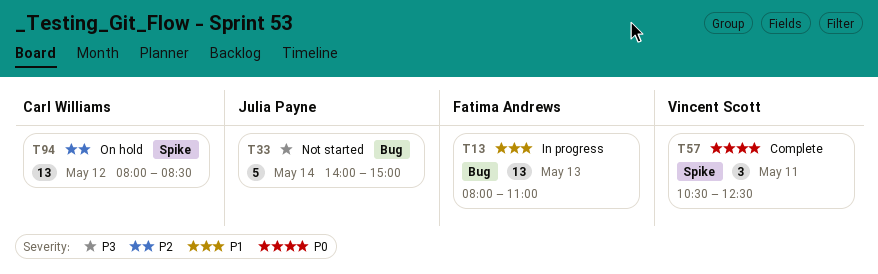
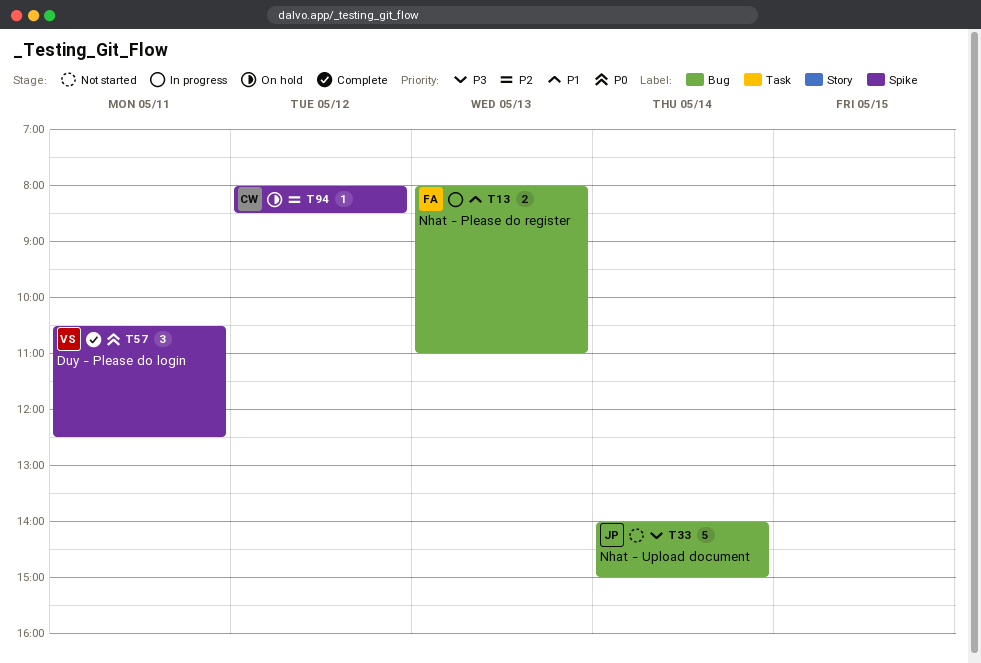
T13, estimate: 13 -> 2
T94, estimate: 13 -> 1

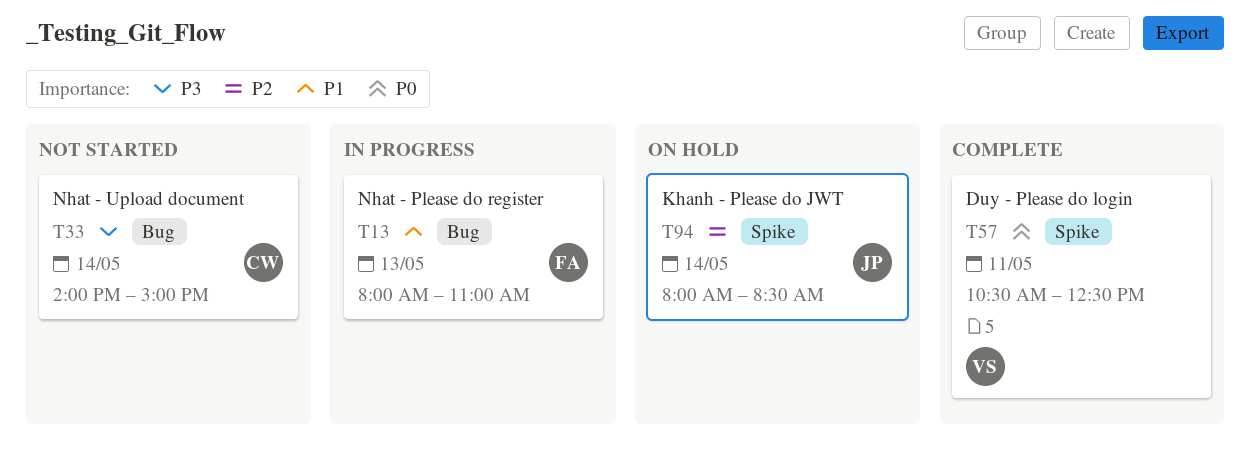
T33, owner: JP -> CW
T94, owner: CW -> JP
T94, day: May 12 -> May 14

